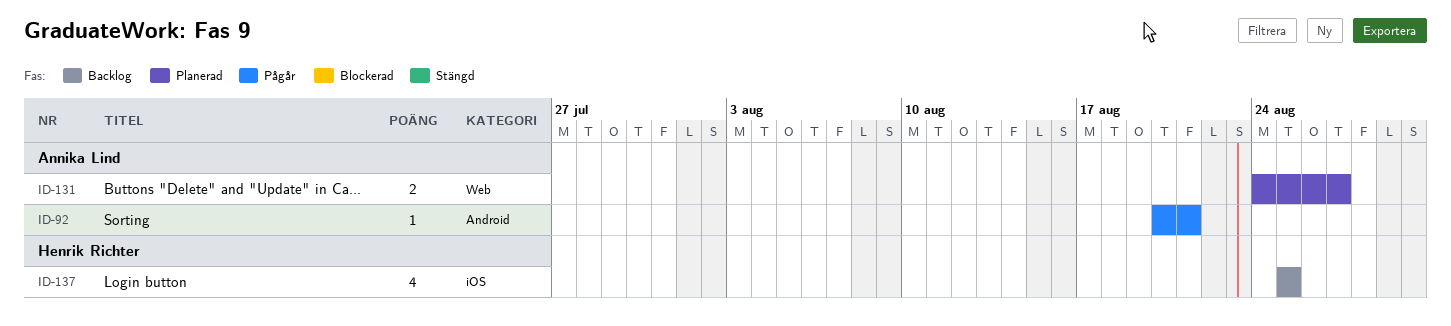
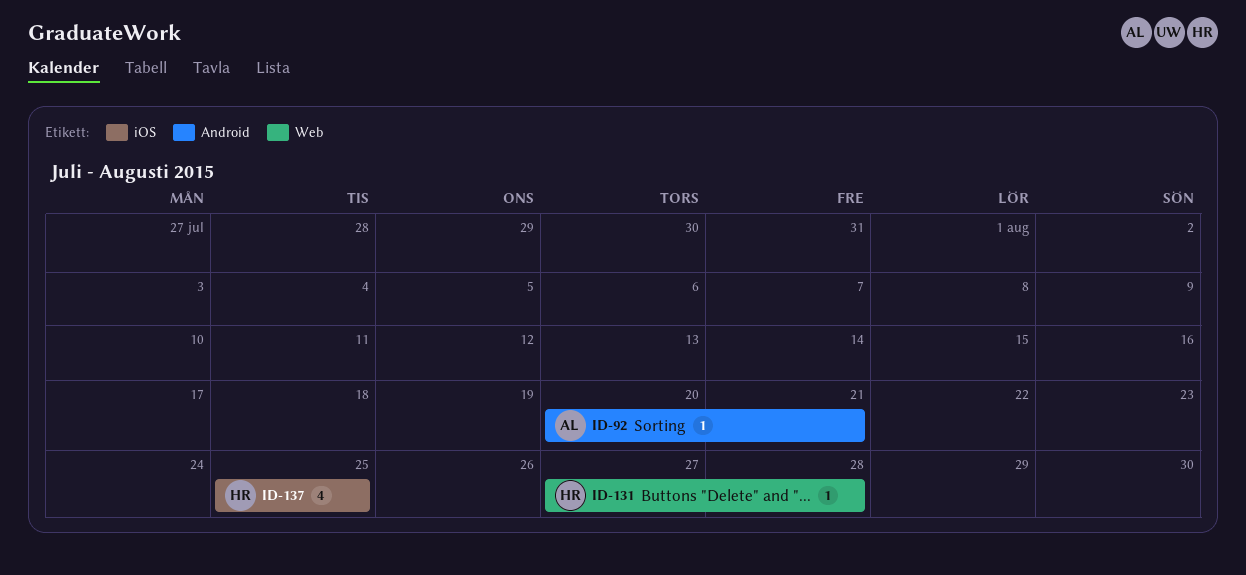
ID-131, owner: Annika Lind -> Henrik Richter
ID-131, estimate: 2 -> 1
ID-131, start: Aug 24 -> Aug 27
ID-131, due: Aug 27 -> Aug 28

